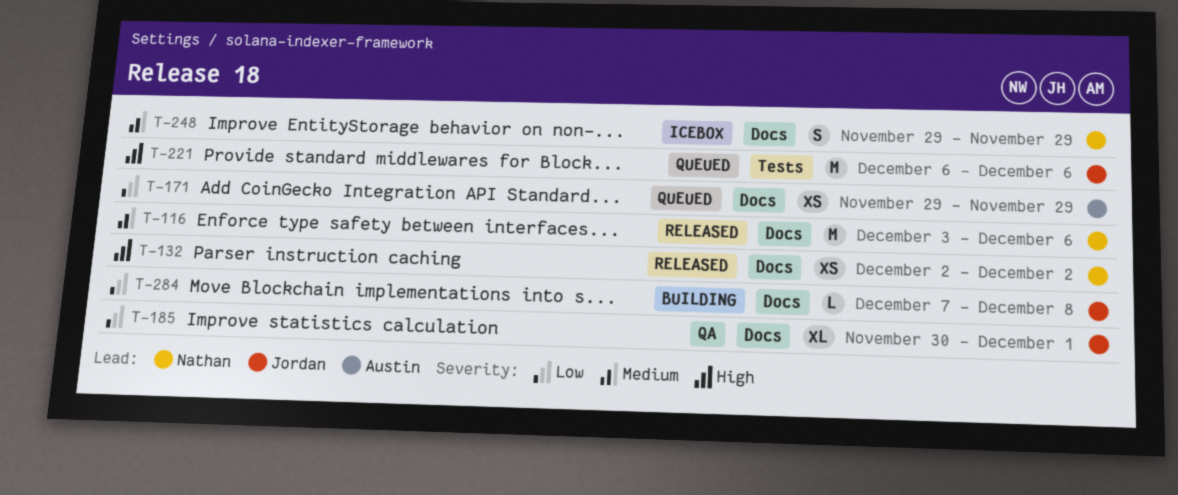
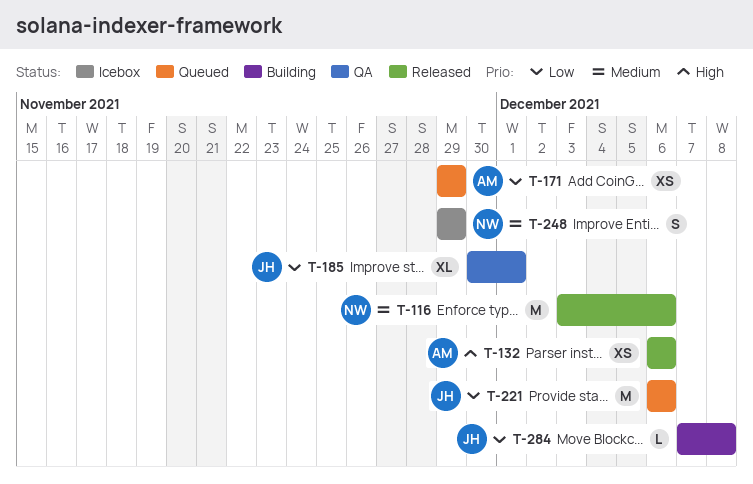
T-132, owner: Nathan -> Austin
T-132, start: Dec 2 -> Dec 6
T-132, due: Dec 2 -> Dec 6
T-221, priority: High -> Low

